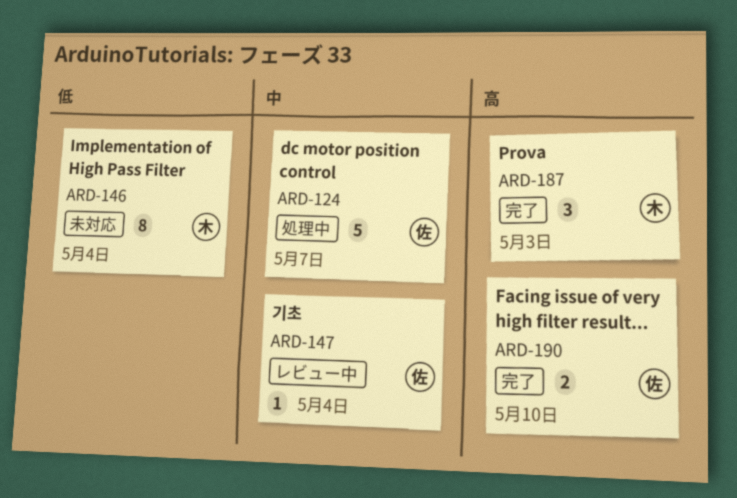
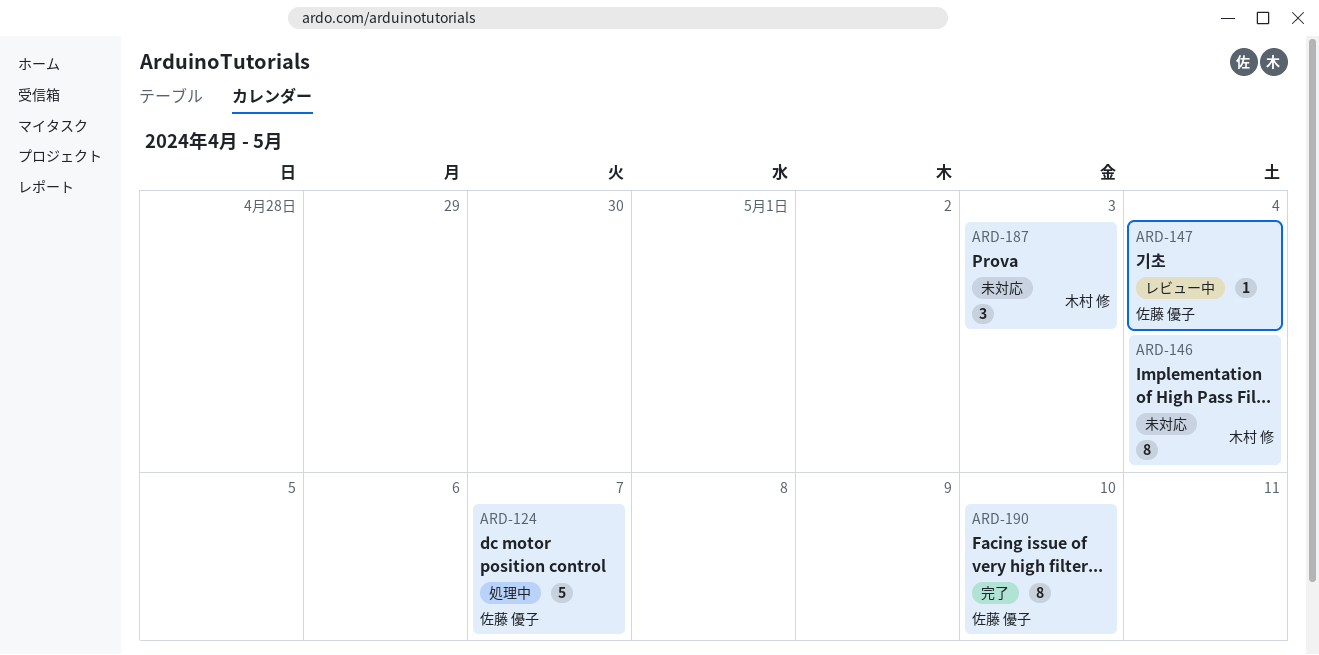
ARD-187, status: 完了 -> 未対応
ARD-190, estimate: 2 -> 8

